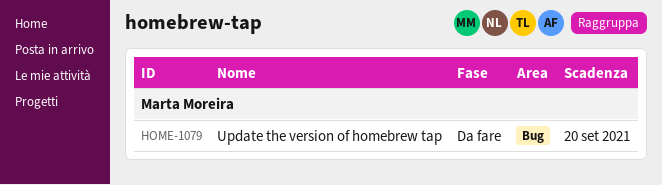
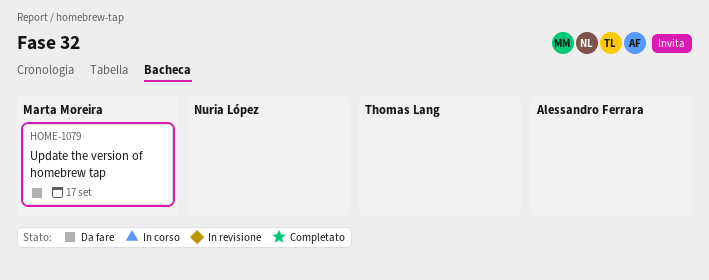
HOME-1079, due: Sep 20 -> Sep 17

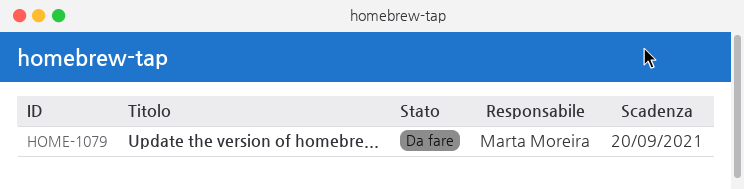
HOME-1079, due: Sep 17 -> Sep 20

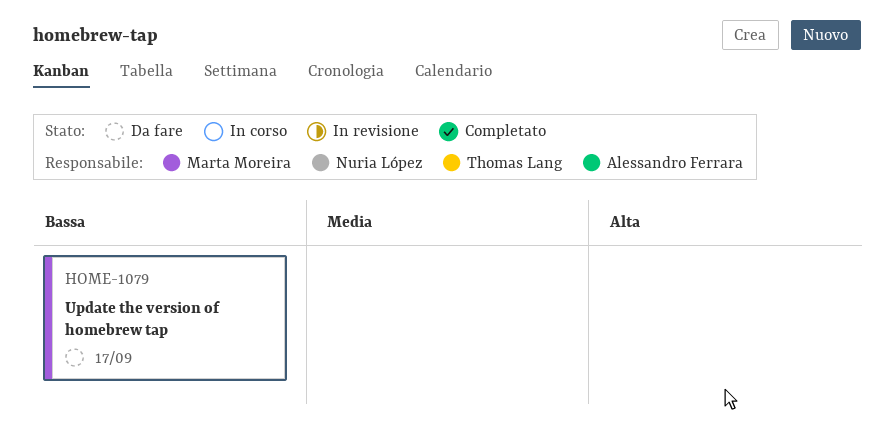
HOME-1079, due: Sep 20 -> Sep 17

